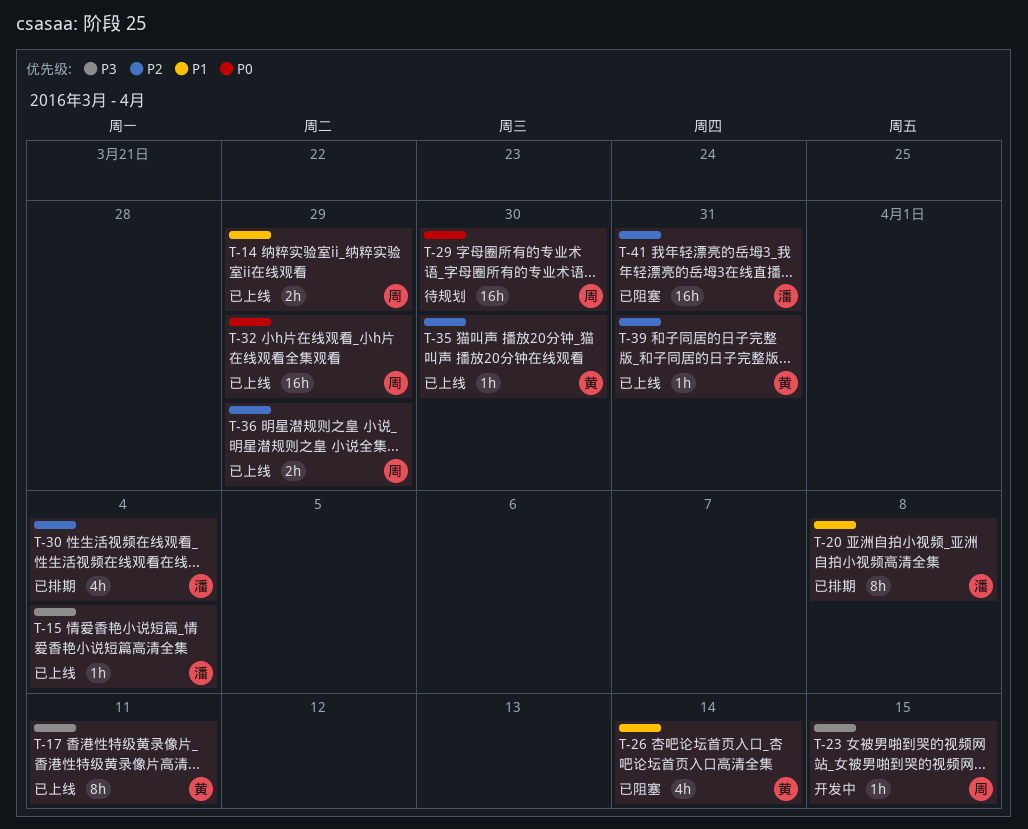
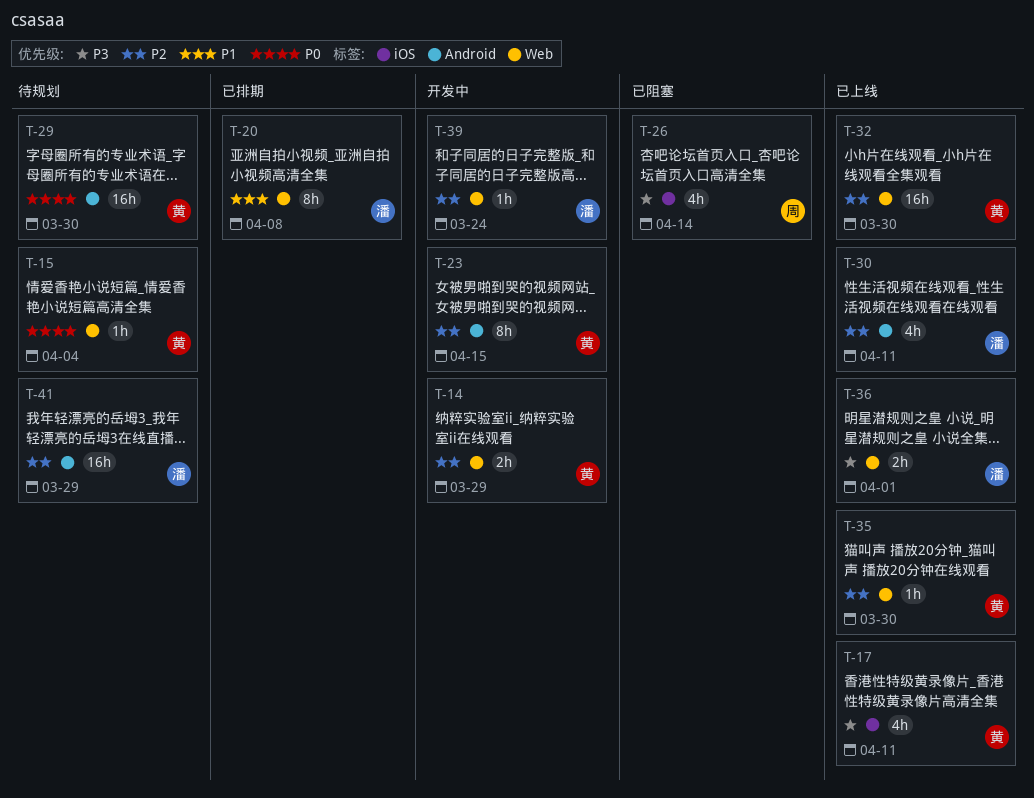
T-14, status: 已上线 -> 开发中
T-14, owner: 周 -> 黄
T-14, priority: P1 -> P2
T-15, status: 已上线 -> 待规划
T-15, owner: 潘 -> 黄
T-15, priority: P3 -> P0
T-17, estimate: 8h -> 4h
T-23, owner: 周 -> 黄
T-23, priority: P3 -> P2
T-23, estimate: 1h -> 8h
T-26, owner: 黄 -> 周
T-26, priority: P1 -> P3
T-29, owner: 周 -> 黄
T-30, status: 已排期 -> 已上线
T-30, due: Apr 4 -> Apr 11
T-32, owner: 周 -> 黄
T-32, priority: P0 -> P2
T-32, due: Mar 29 -> Mar 30
T-36, owner: 周 -> 潘
T-36, priority: P2 -> P3
T-36, due: Mar 29 -> Apr 1
T-39, status: 已上线 -> 开发中
T-39, owner: 黄 -> 潘
T-39, due: Mar 31 -> Mar 24
T-41, status: 已阻塞 -> 待规划
T-41, due: Mar 31 -> Mar 29

